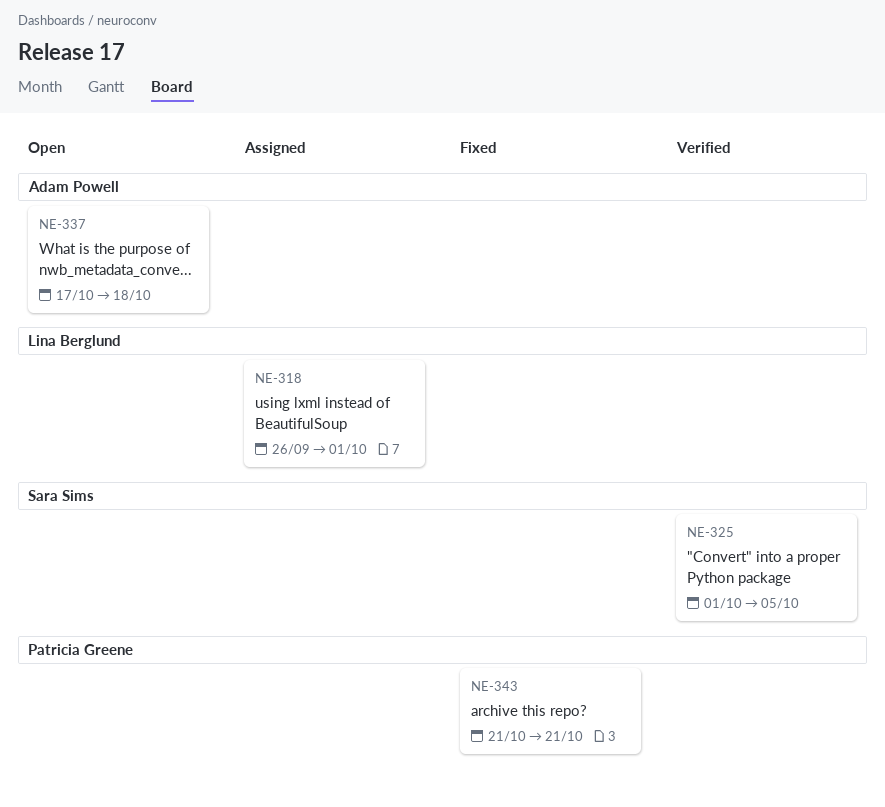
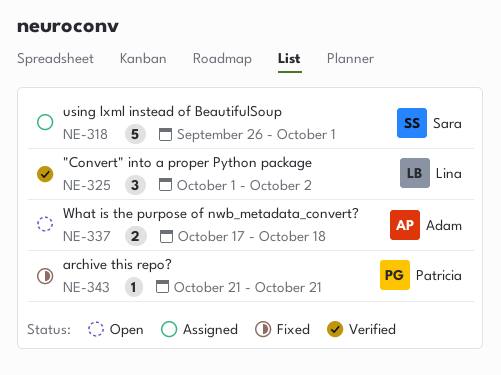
NE-318, owner: Lina Berglund -> Sara Sims
NE-325, owner: Sara Sims -> Lina Berglund
NE-325, due: Oct 5 -> Oct 2

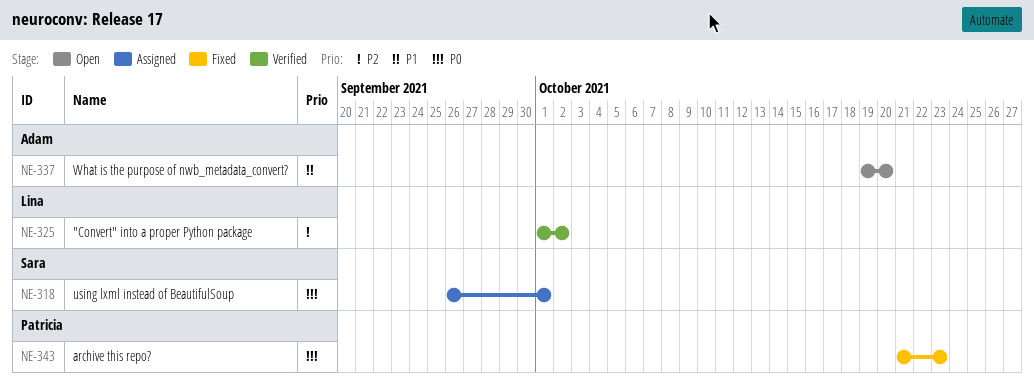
NE-337, start: Oct 17 -> Oct 19
NE-337, due: Oct 18 -> Oct 20
NE-343, due: Oct 21 -> Oct 23

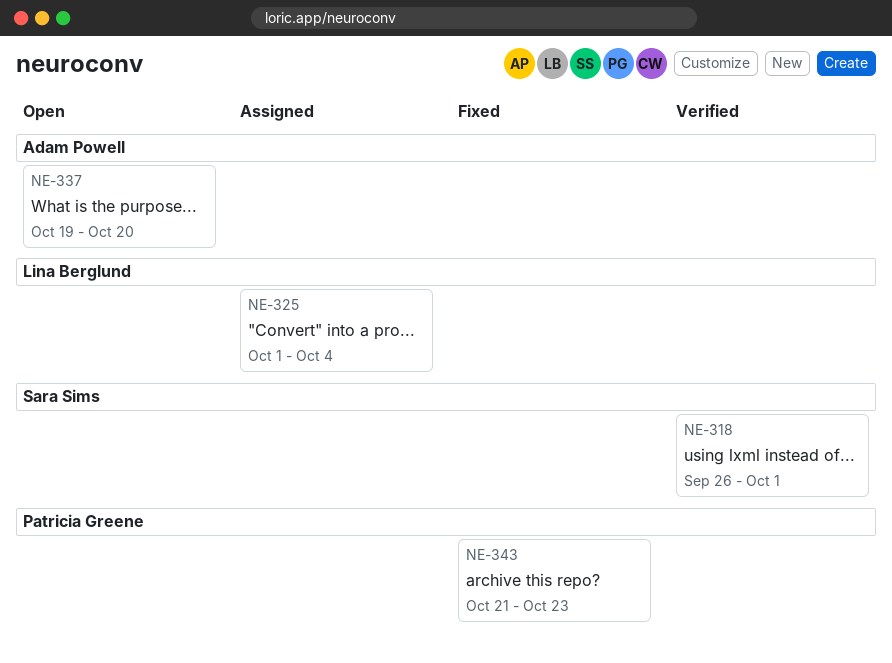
NE-318, status: Assigned -> Verified
NE-325, status: Verified -> Assigned
NE-325, due: Oct 2 -> Oct 4

